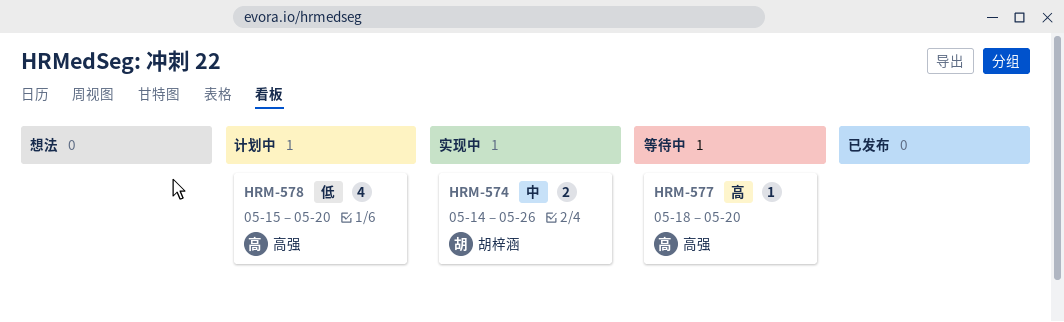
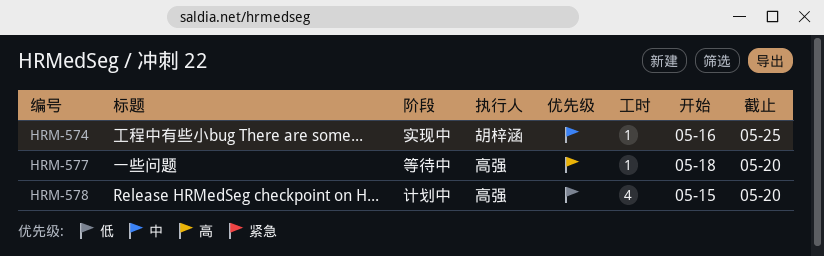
HRM-574, estimate: 2 -> 1
HRM-574, start: May 14 -> May 16
HRM-574, due: May 26 -> May 25

